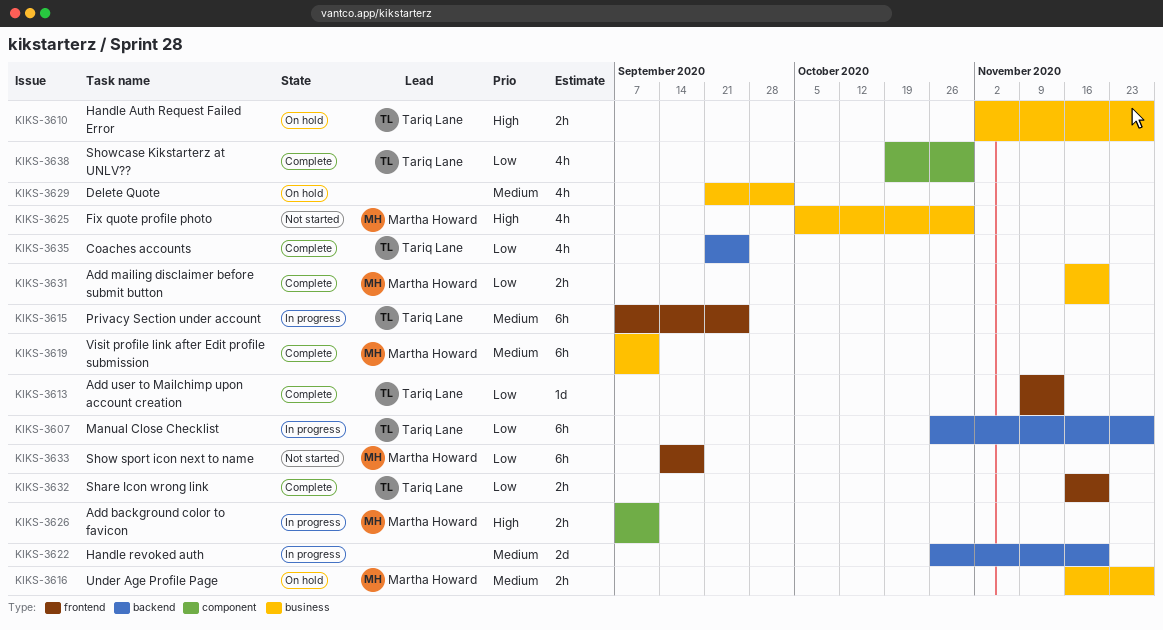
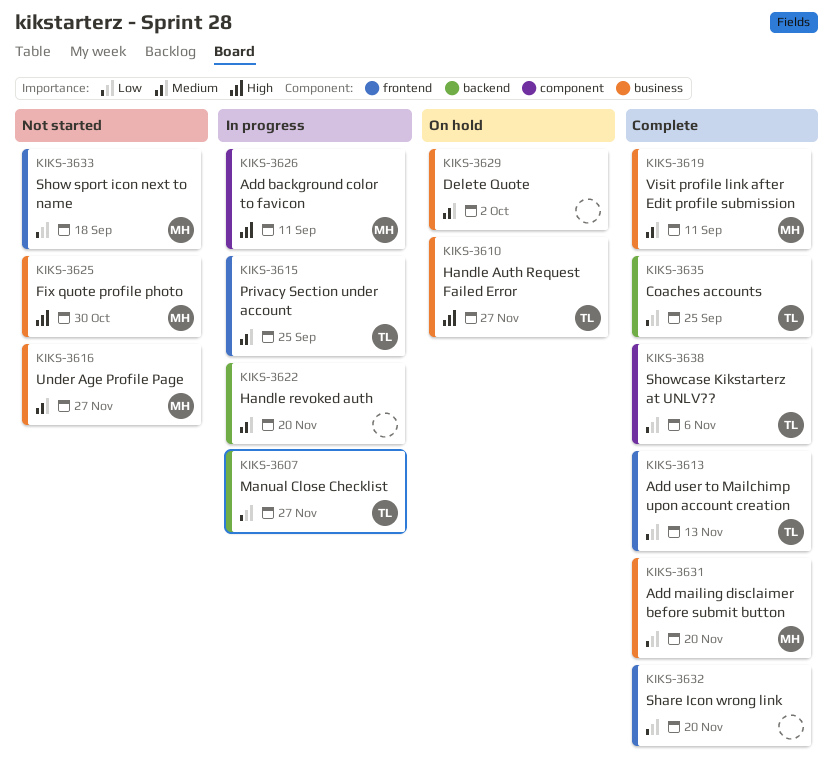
KIKS-3616, status: On hold -> Not started
KIKS-3632, owner: Tariq Lane -> none
KIKS-3638, due: Oct 30 -> Nov 6

